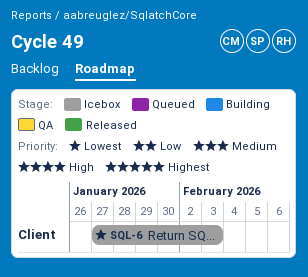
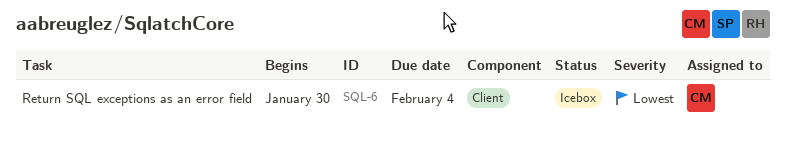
SQL-6, start: Jan 27 -> Jan 30
SQL-6, due: Feb 3 -> Feb 4

